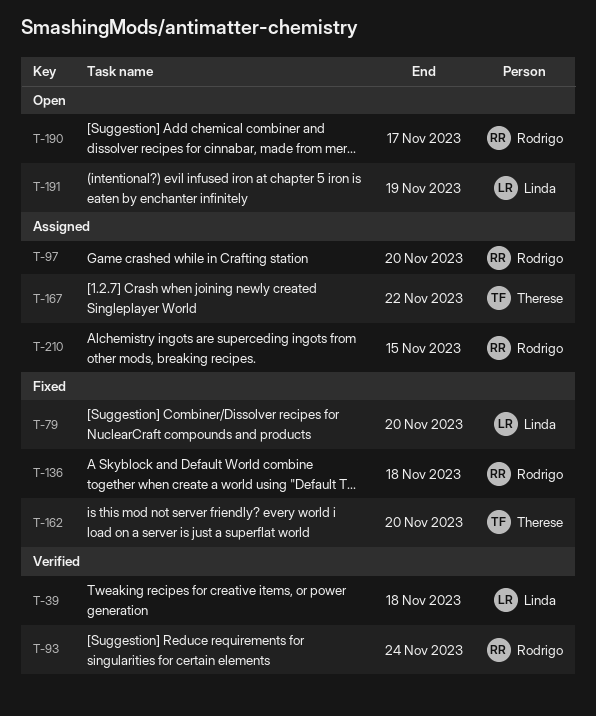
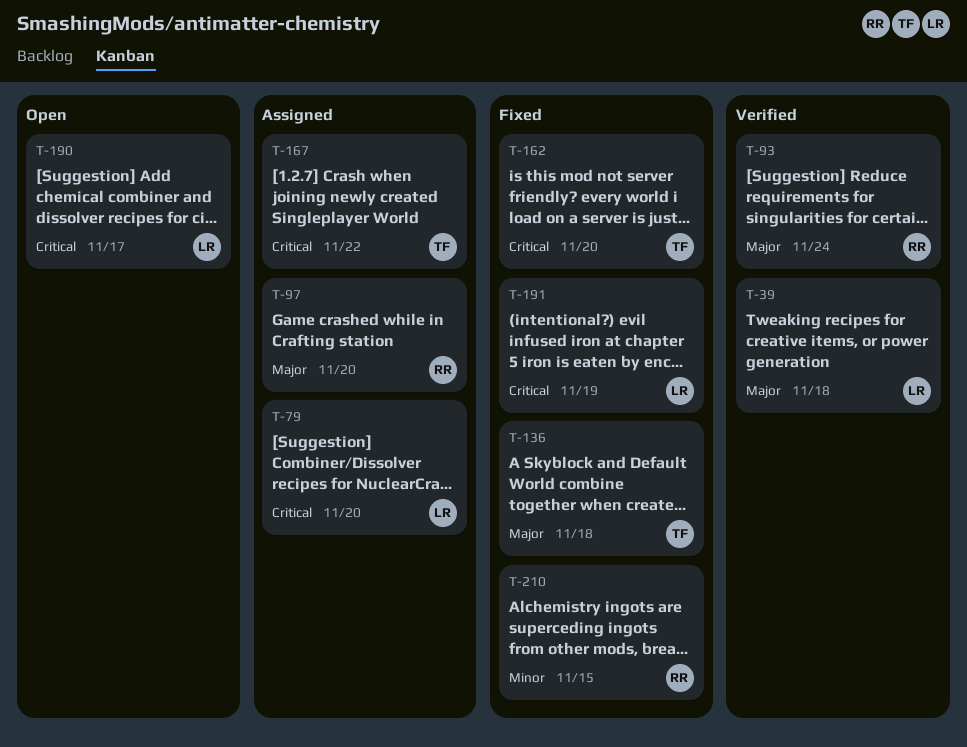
T-79, status: Fixed -> Assigned
T-136, owner: Rodrigo -> Therese
T-190, owner: Rodrigo -> Linda
T-191, status: Open -> Fixed
T-210, status: Assigned -> Fixed

